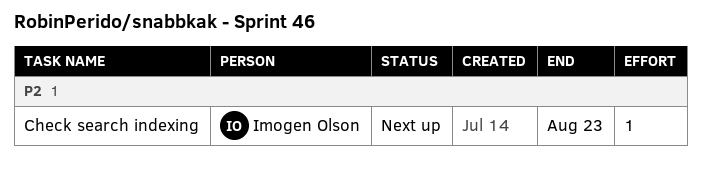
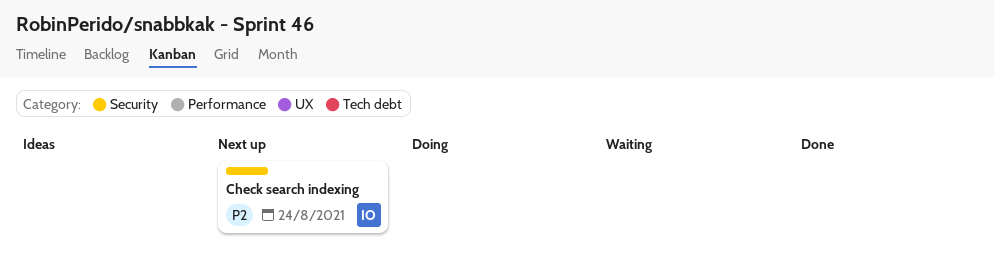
Check search indexing, due: Aug 23 -> Aug 24

